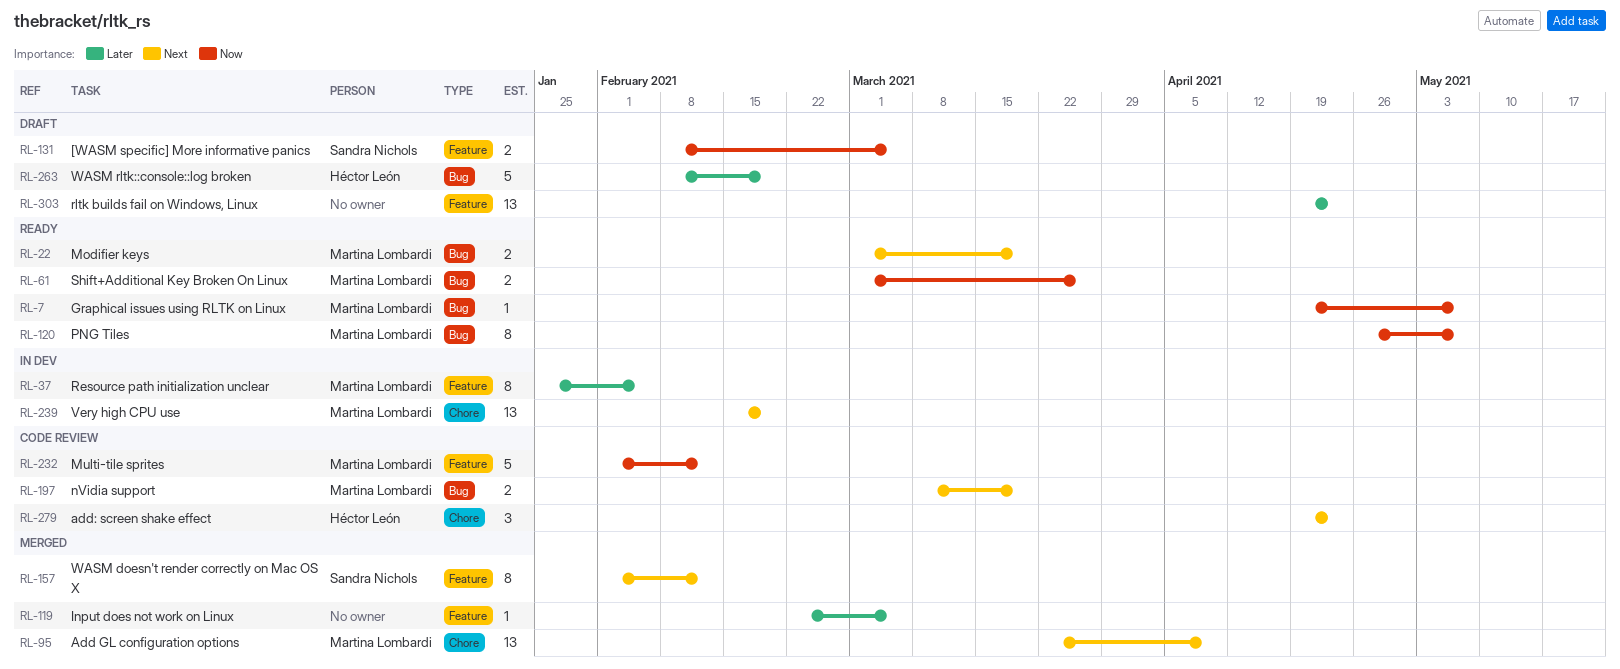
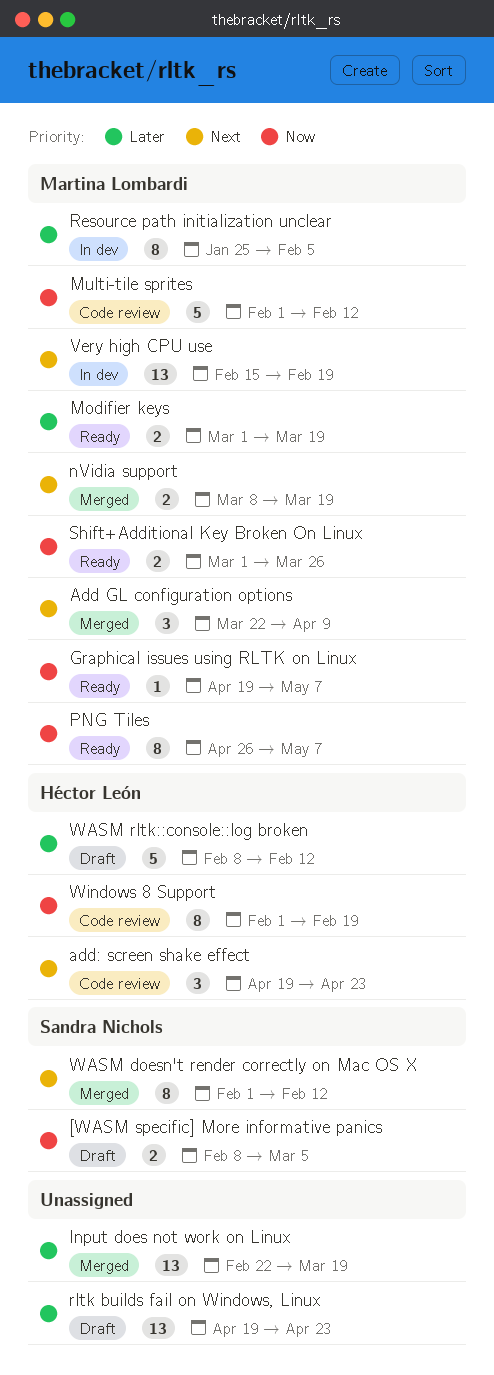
Add GL configuration options, estimate: 13 -> 3
Input does not work on Linux, estimate: 1 -> 13
Input does not work on Linux, due: Mar 5 -> Mar 19
Modifier keys, priority: Next -> Later
nVidia support, status: Code review -> Merged
WASM rltk::console::log broken, due: Feb 19 -> Feb 12
Windows 8 Support: none -> present

